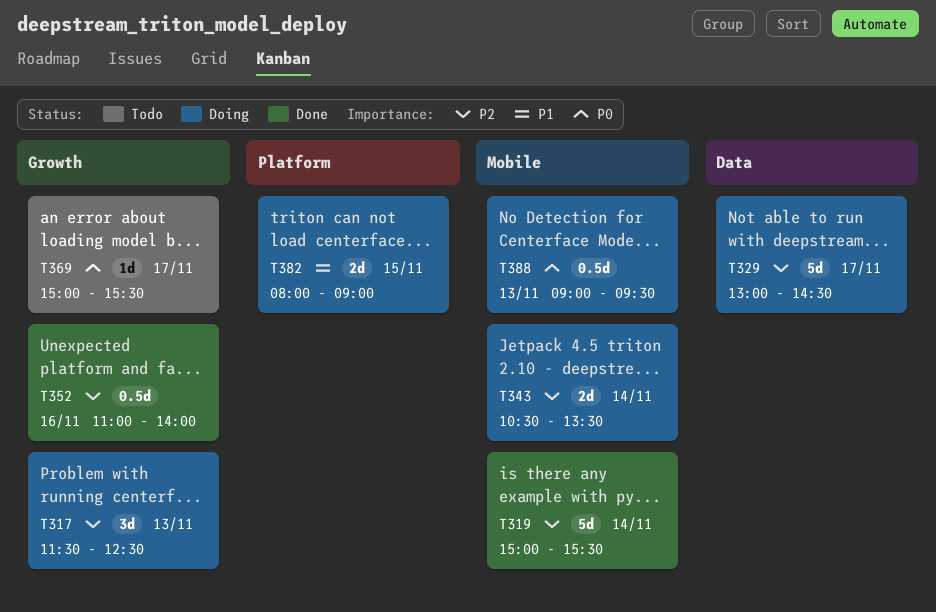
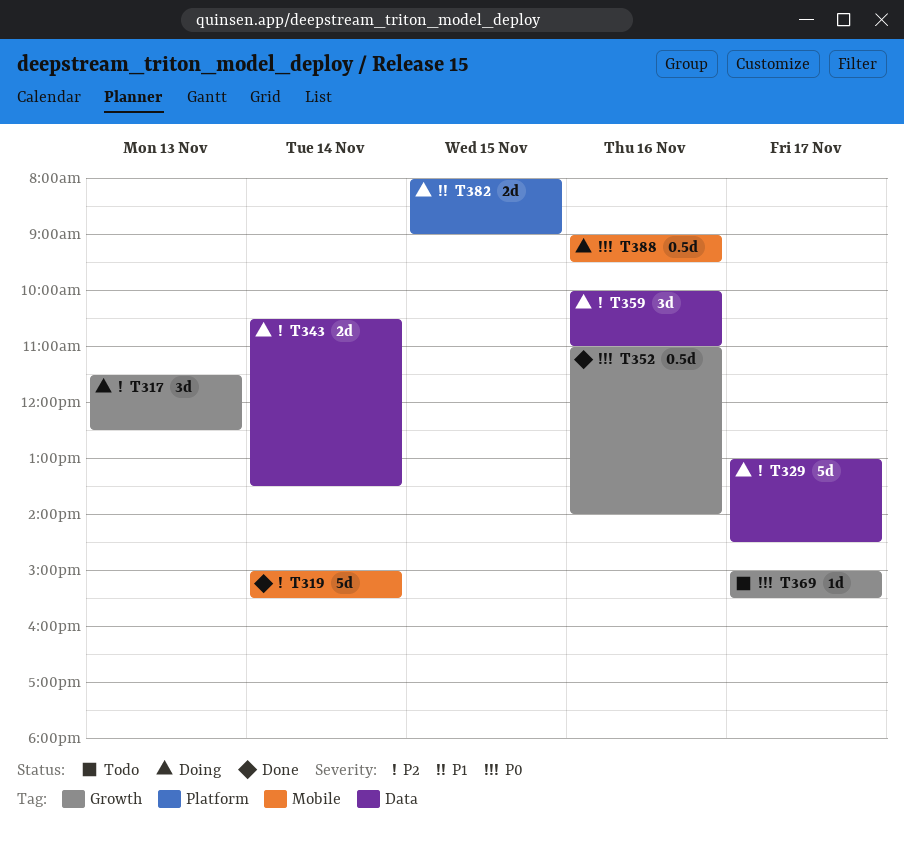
T343, label: Mobile -> Data
T352, priority: P2 -> P0
T359: none -> present
T388, day: Nov 13 -> Nov 16

